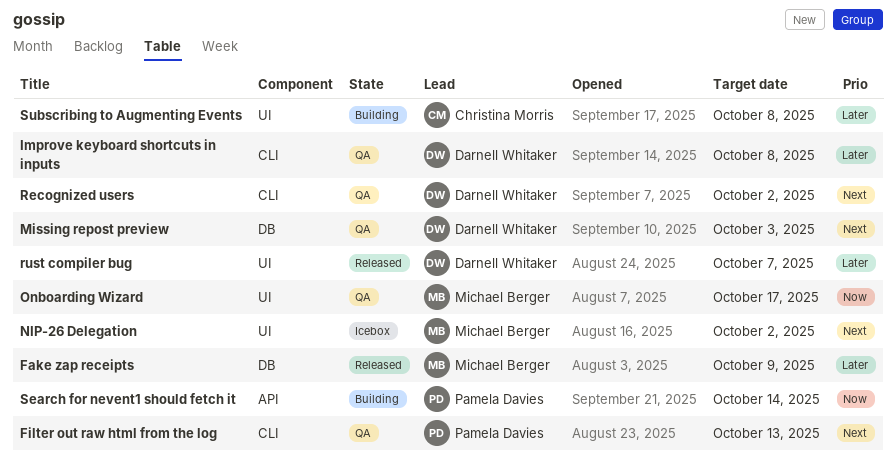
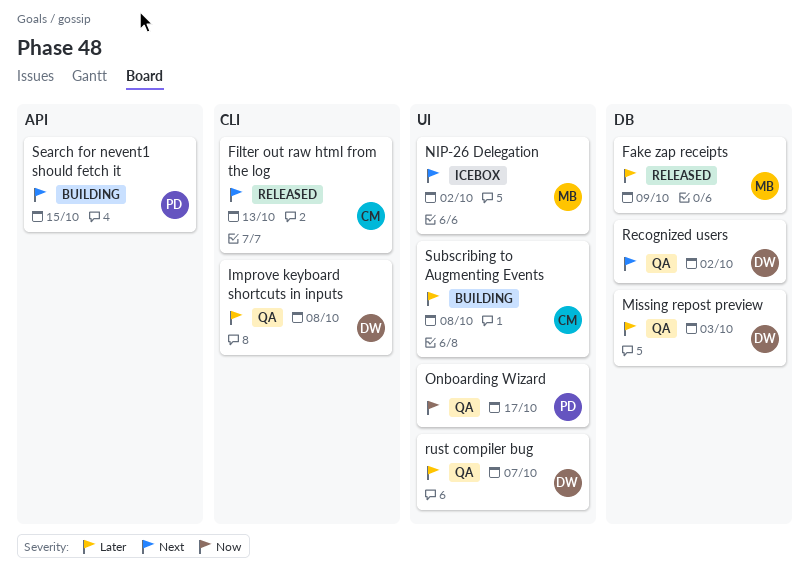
Filter out raw html from the log, status: QA -> Released
Filter out raw html from the log, owner: Pamela Davies -> Christina Morris
Missing repost preview, priority: Next -> Later
Onboarding Wizard, owner: Michael Berger -> Pamela Davies
Recognized users, label: CLI -> DB
rust compiler bug, status: Released -> QA
Search for nevent1 should fetch it, priority: Now -> Next
Search for nevent1 should fetch it, due: Oct 14 -> Oct 15

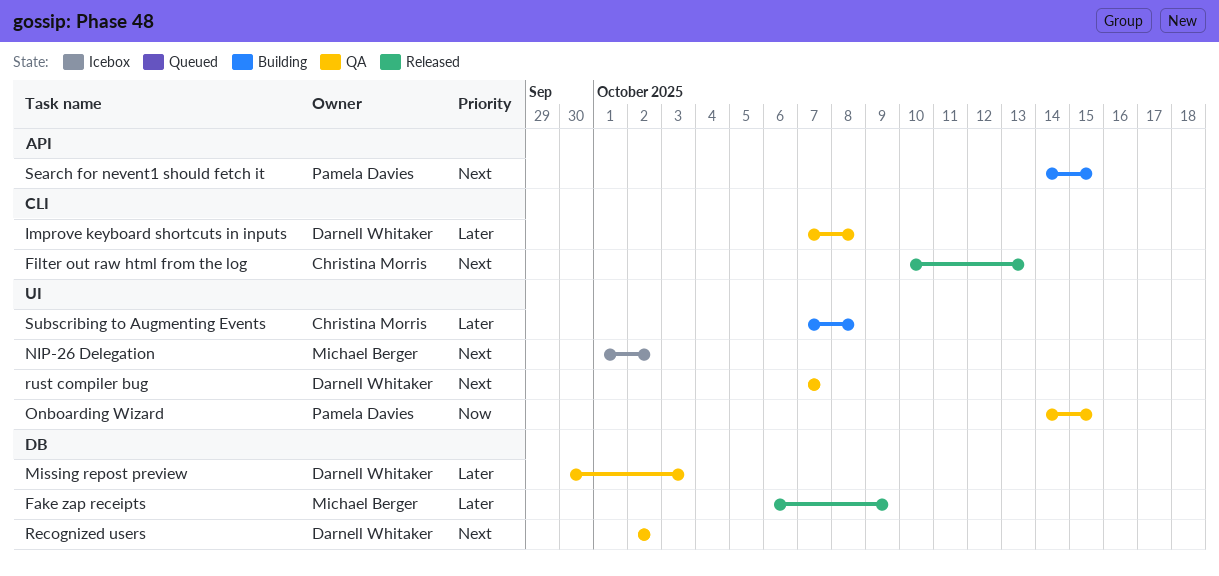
Onboarding Wizard, due: Oct 17 -> Oct 15
rust compiler bug, priority: Later -> Next

